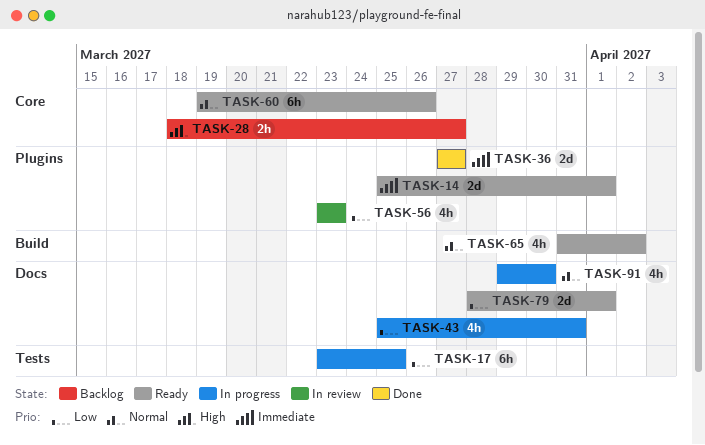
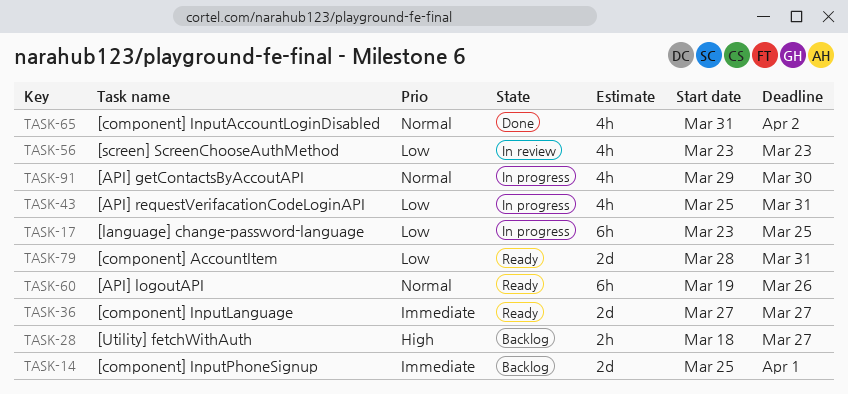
TASK-14, status: Ready -> Backlog
TASK-36, status: Done -> Ready
TASK-65, status: Ready -> Done
TASK-79, due: Apr 1 -> Mar 31

